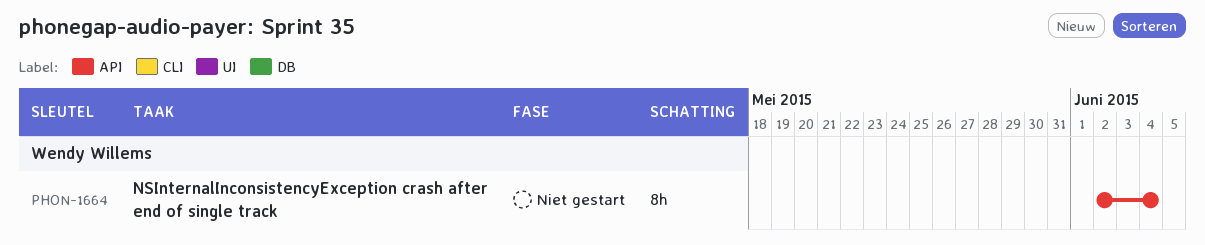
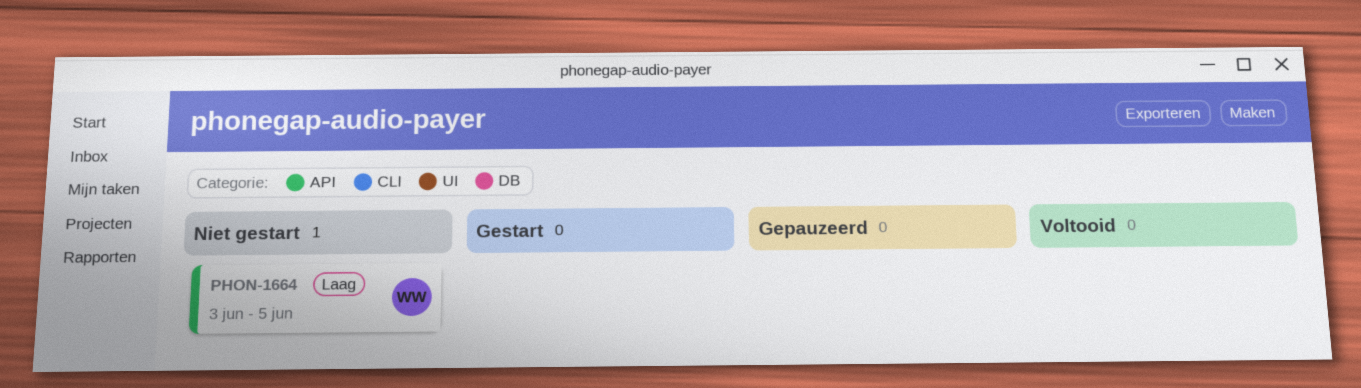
PHON-1664, start: Jun 2 -> Jun 3
PHON-1664, due: Jun 4 -> Jun 5

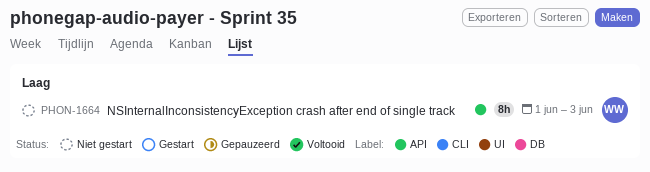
PHON-1664, start: Jun 3 -> Jun 1
PHON-1664, due: Jun 5 -> Jun 3

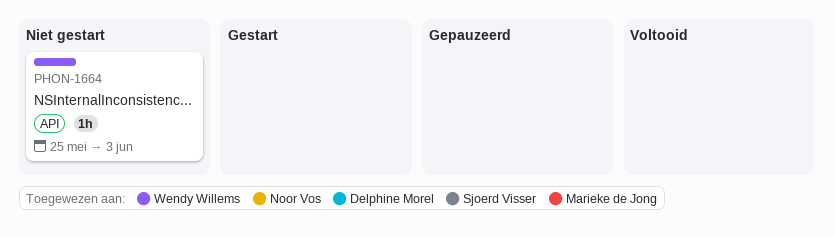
PHON-1664, estimate: 8h -> 1h
PHON-1664, start: Jun 1 -> May 25

